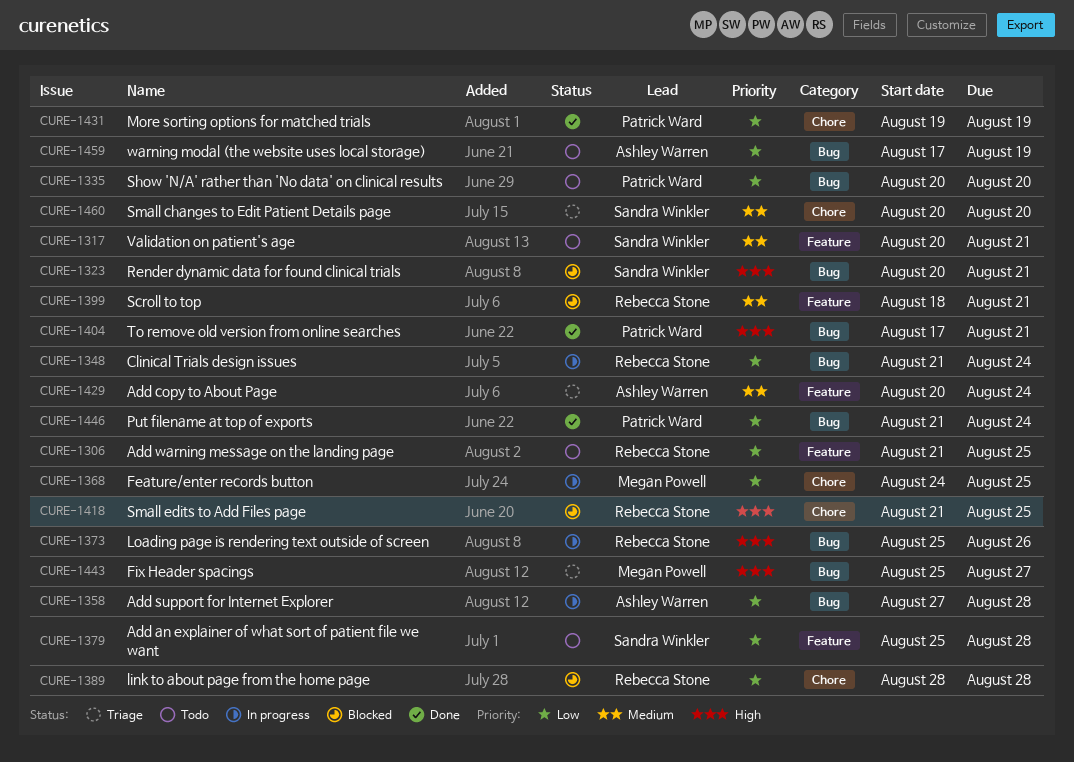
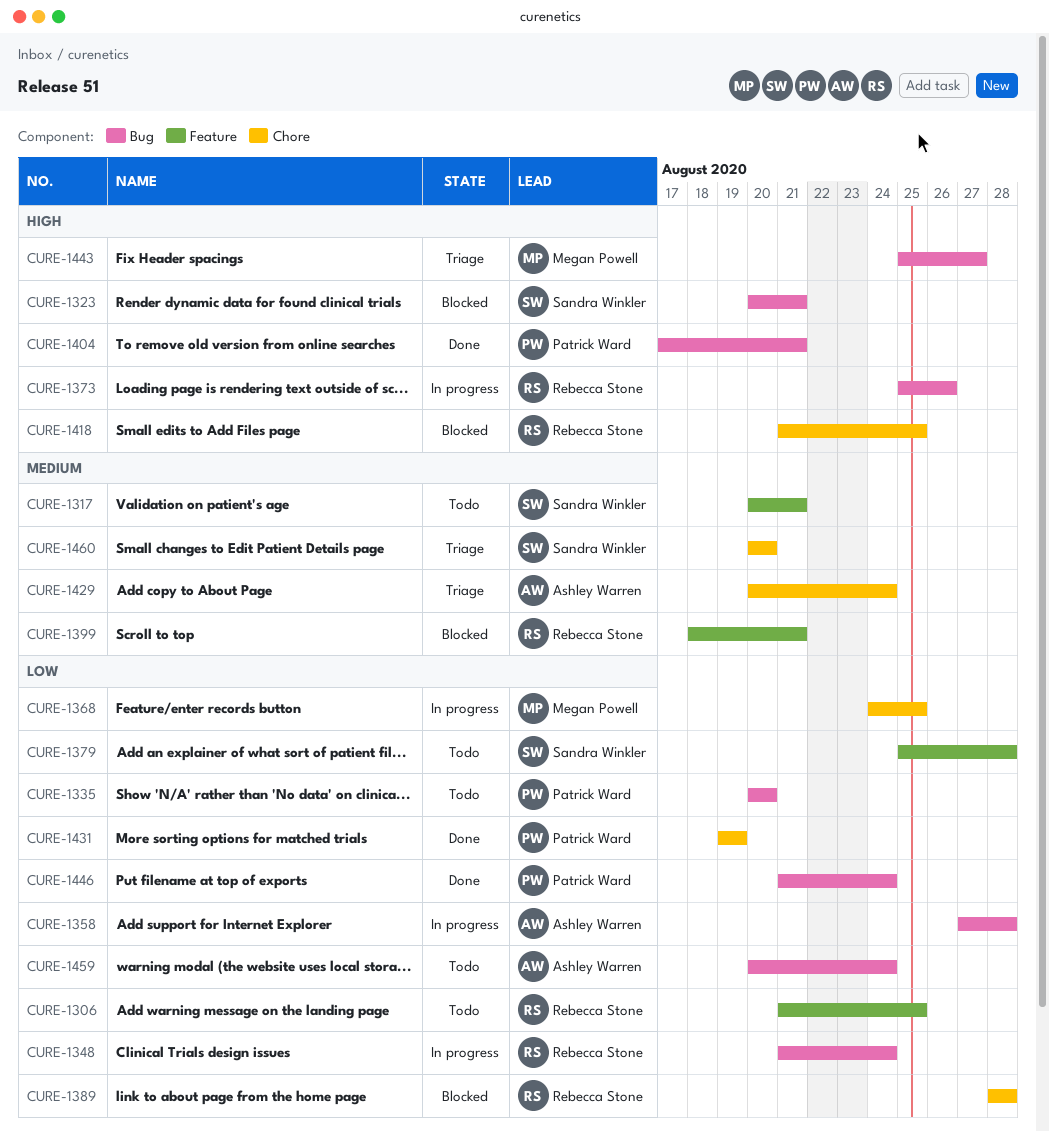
CURE-1429, label: Feature -> Chore
CURE-1459, start: Aug 17 -> Aug 20
CURE-1459, due: Aug 19 -> Aug 24

